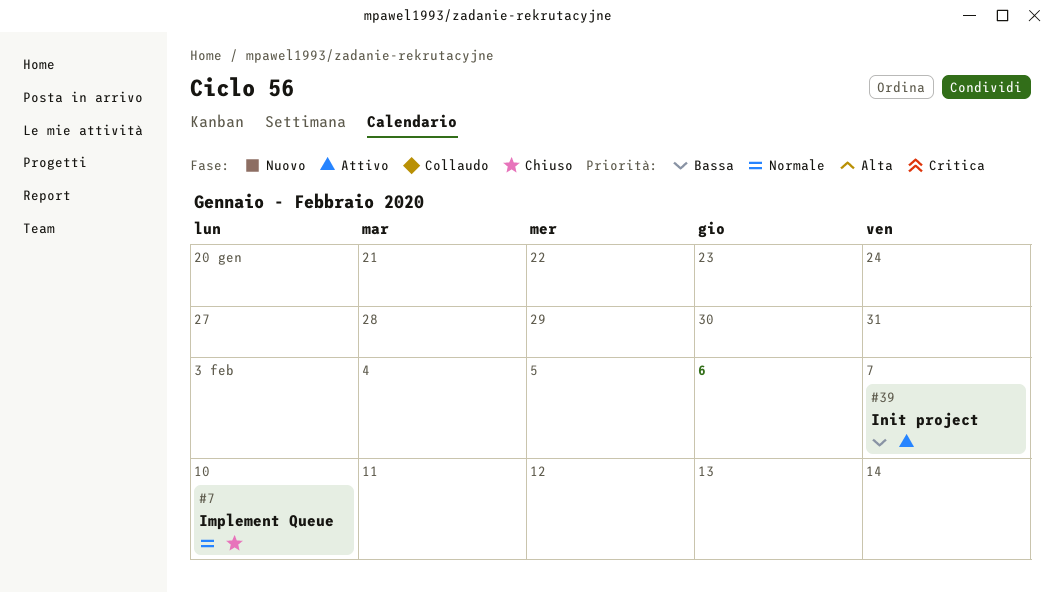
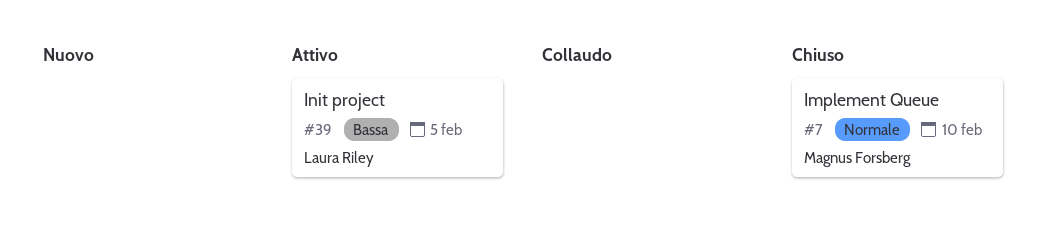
#39, due: Feb 7 -> Feb 5

